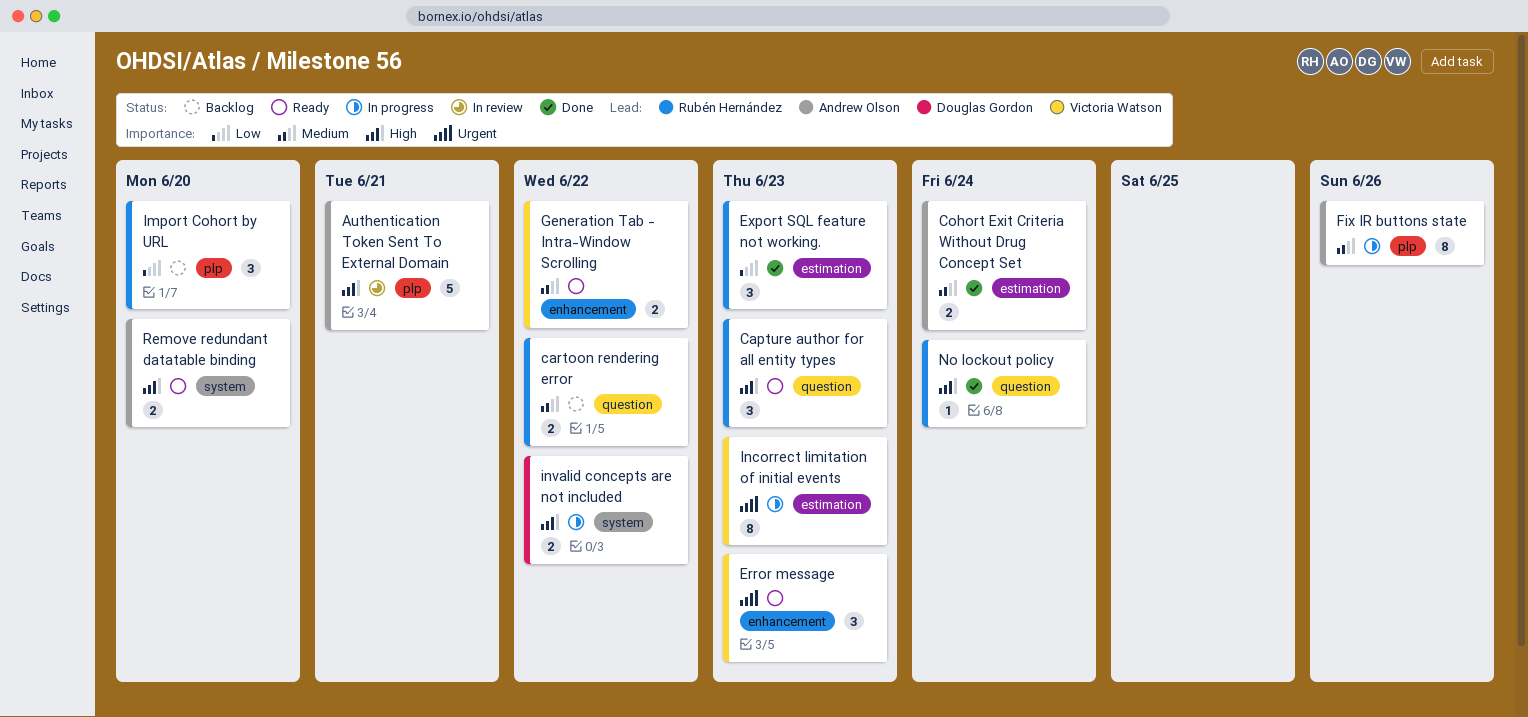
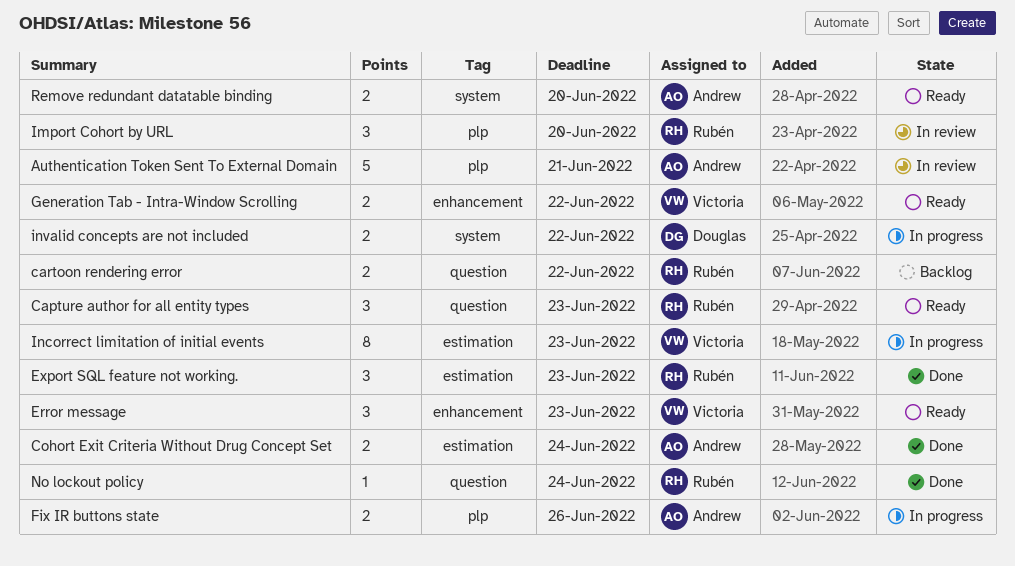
Fix IR buttons state, estimate: 8 -> 2
Import Cohort by URL, status: Backlog -> In review

